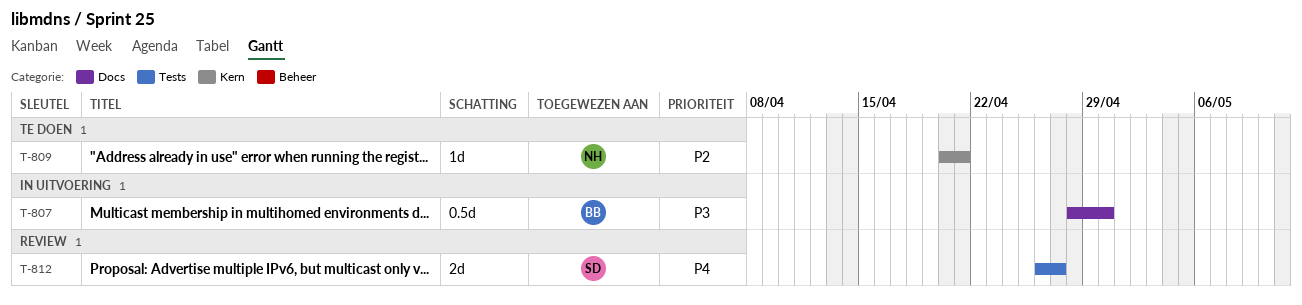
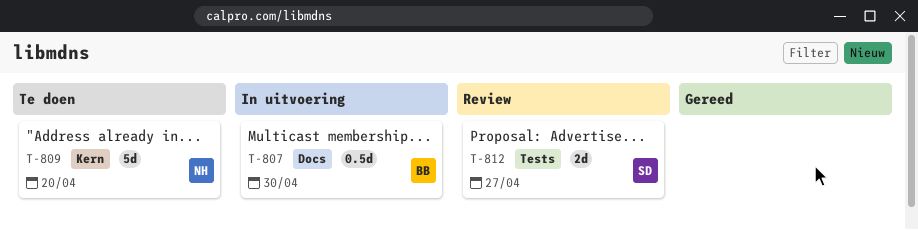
T-809, estimate: 1d -> 5d
T-809, due: Apr 21 -> Apr 20

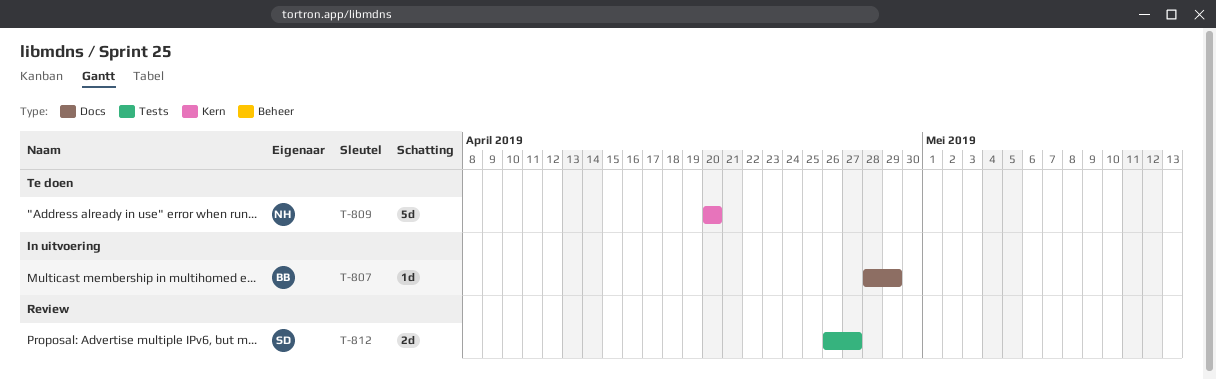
T-807, estimate: 0.5d -> 1d
T-807, due: Apr 30 -> Apr 29

